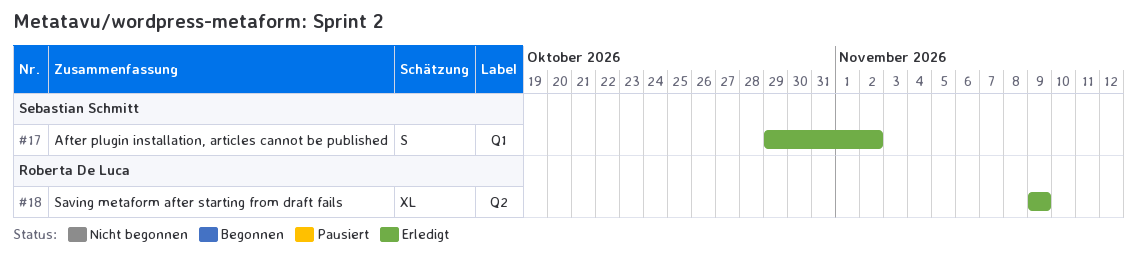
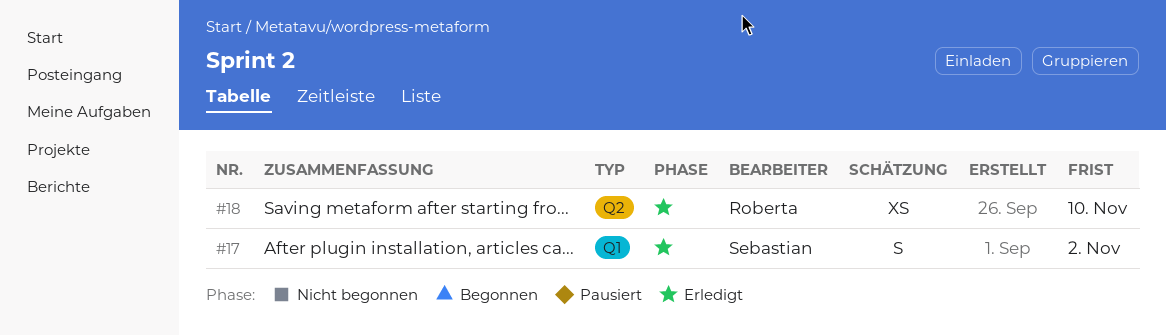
#18, estimate: XL -> XS
#18, due: Nov 9 -> Nov 10

